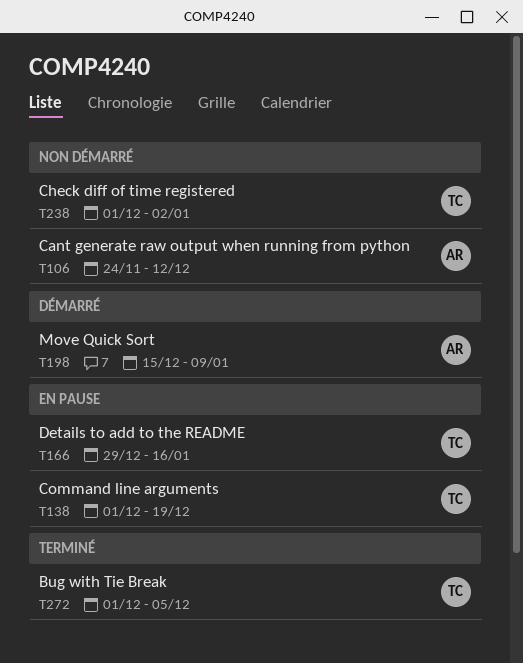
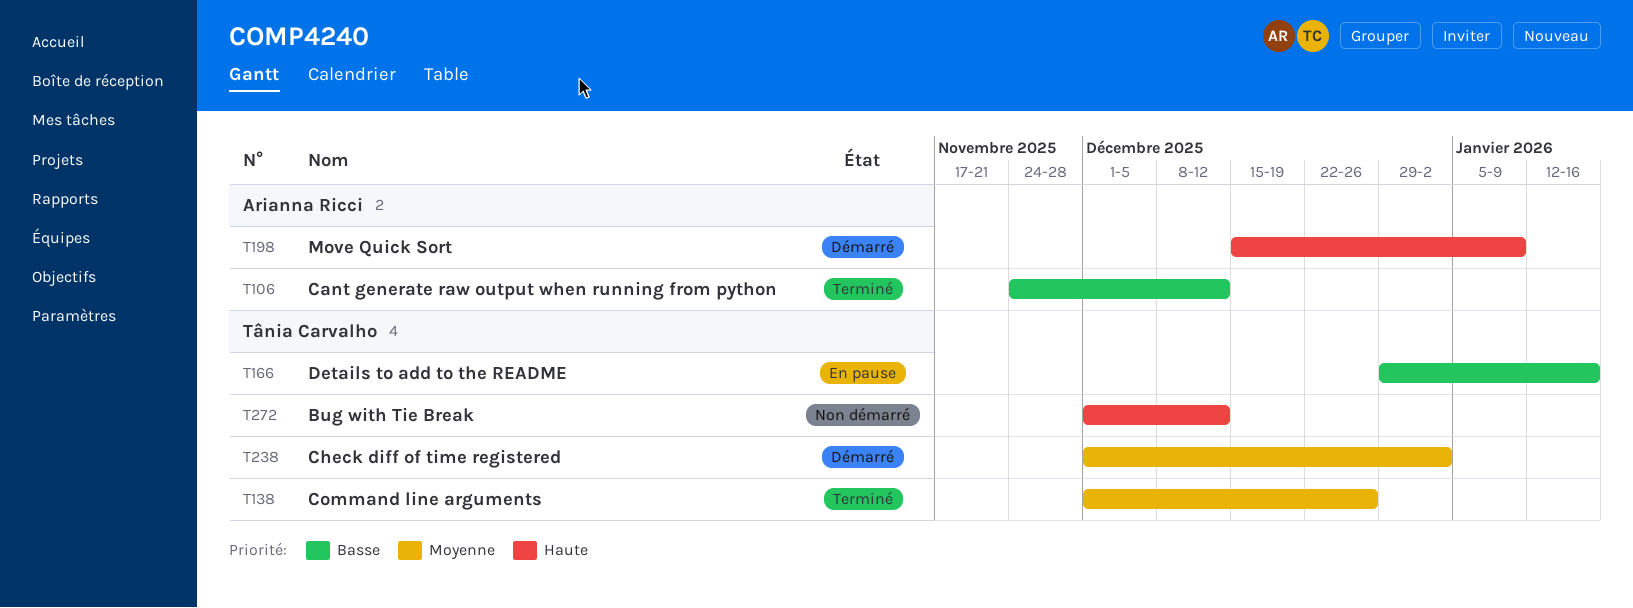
T106, status: Non démarré -> Terminé
T138, status: En pause -> Terminé
T138, due: Dec 19 -> Dec 26
T238, status: Non démarré -> Démarré
T272, status: Terminé -> Non démarré
T272, due: Dec 5 -> Dec 12

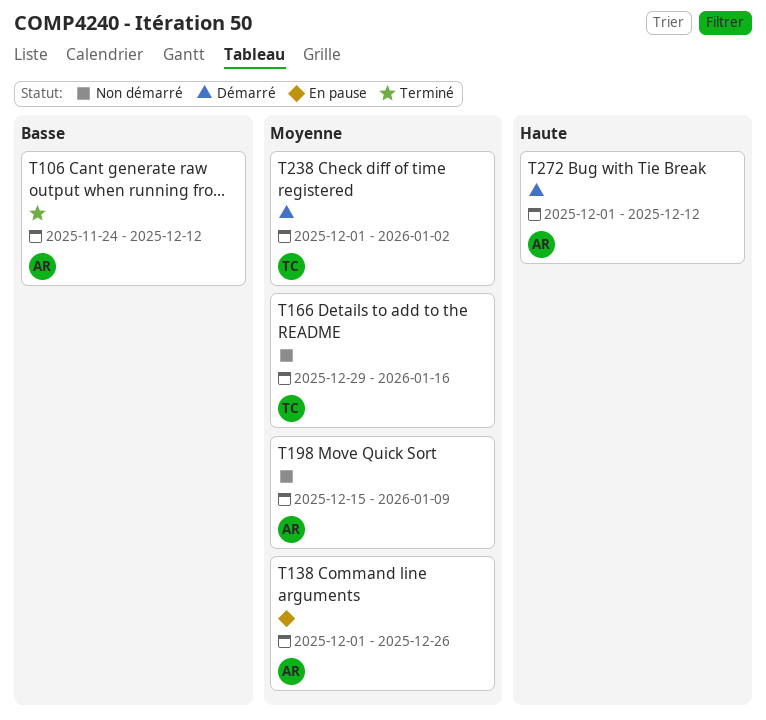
T138, status: Terminé -> En pause
T138, owner: Tânia Carvalho -> Arianna Ricci
T166, status: En pause -> Non démarré
T166, priority: Basse -> Moyenne
T198, status: Démarré -> Non démarré
T198, priority: Haute -> Moyenne
T272, status: Non démarré -> Démarré
T272, owner: Tânia Carvalho -> Arianna Ricci

